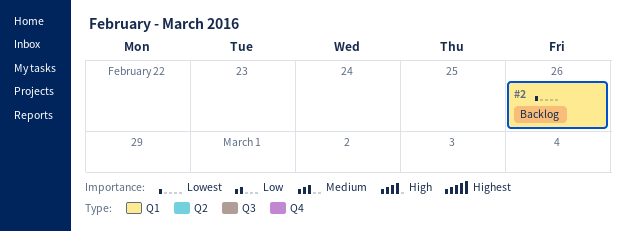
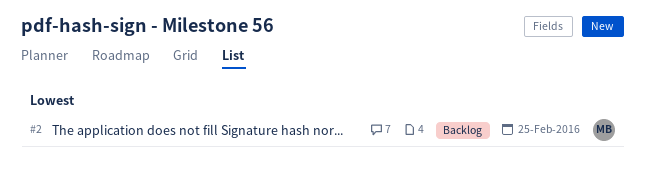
#2, due: Feb 26 -> Feb 25

